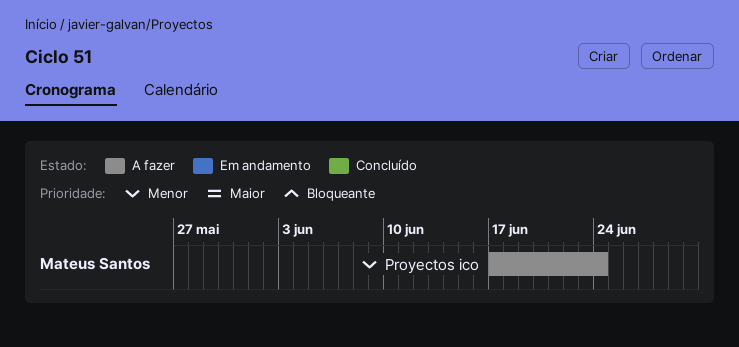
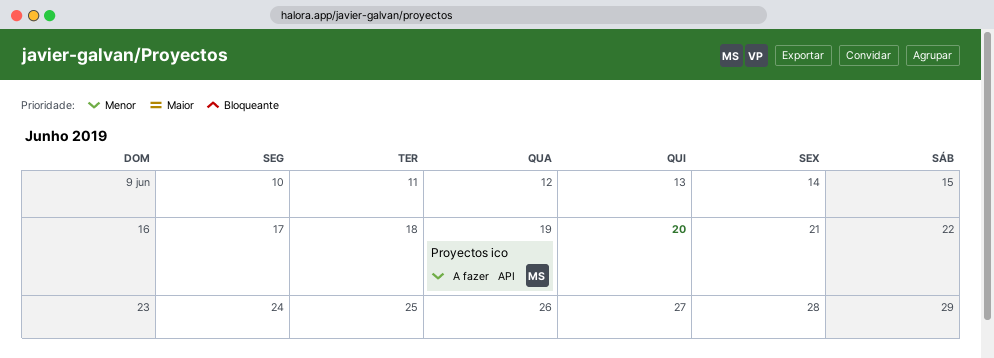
Proyectos ico, due: Jun 24 -> Jun 19

